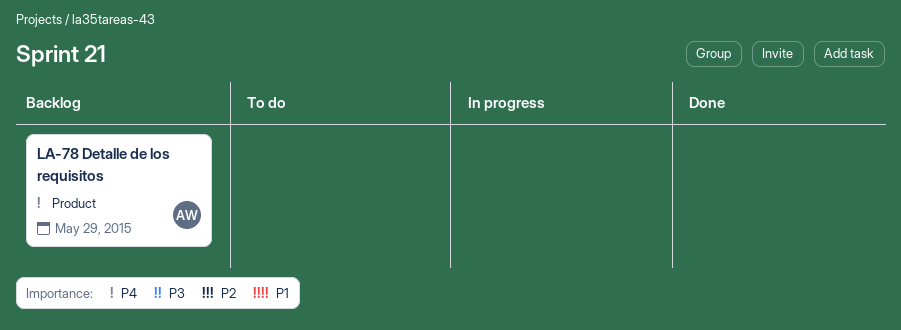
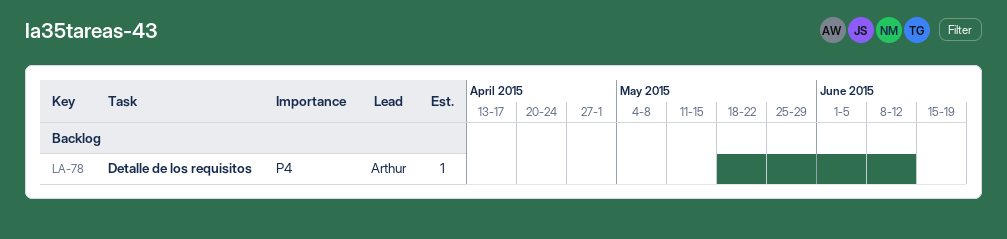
LA-78, due: May 29 -> Jun 12

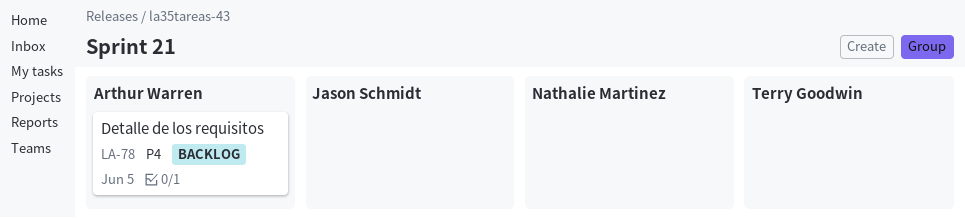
LA-78, due: Jun 12 -> Jun 5

